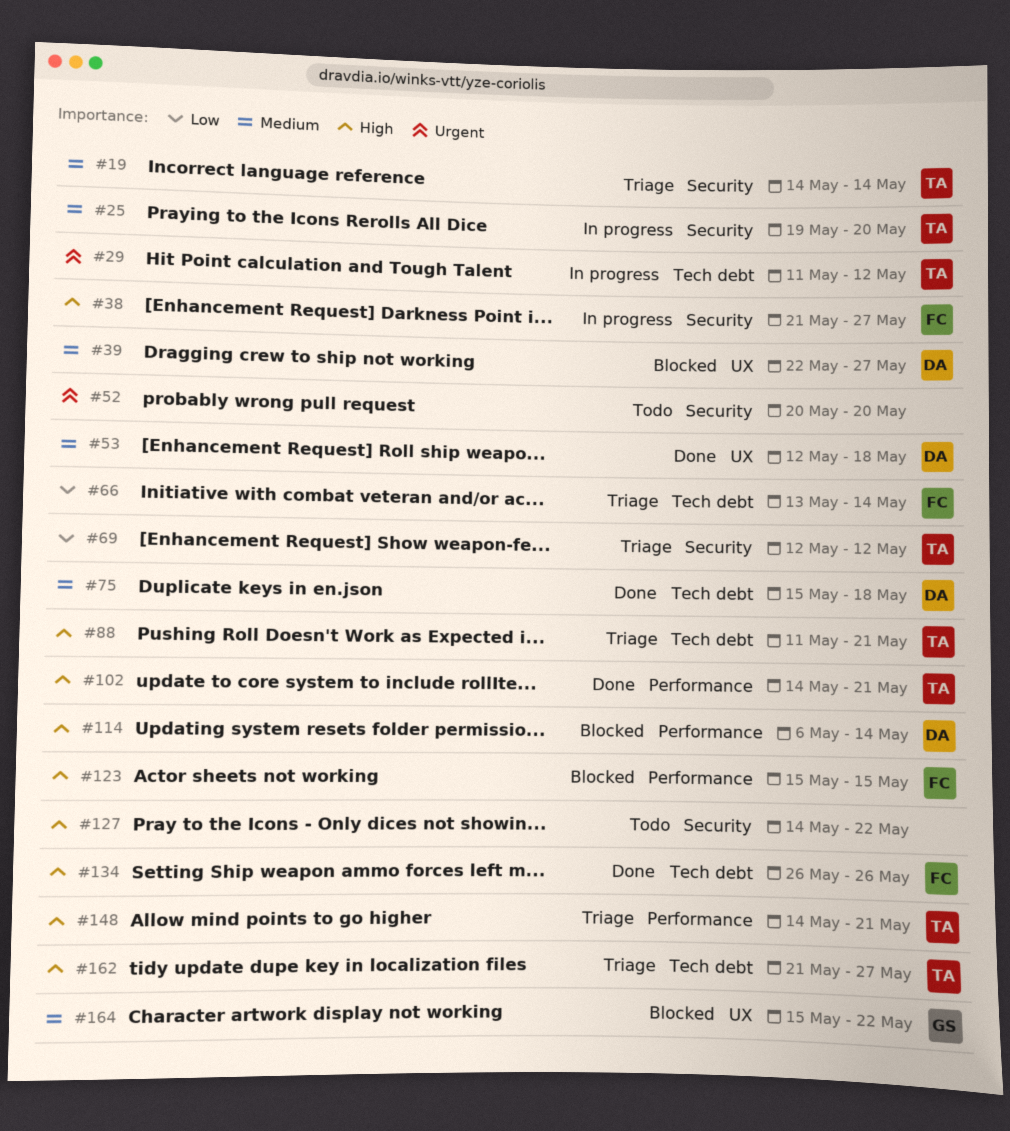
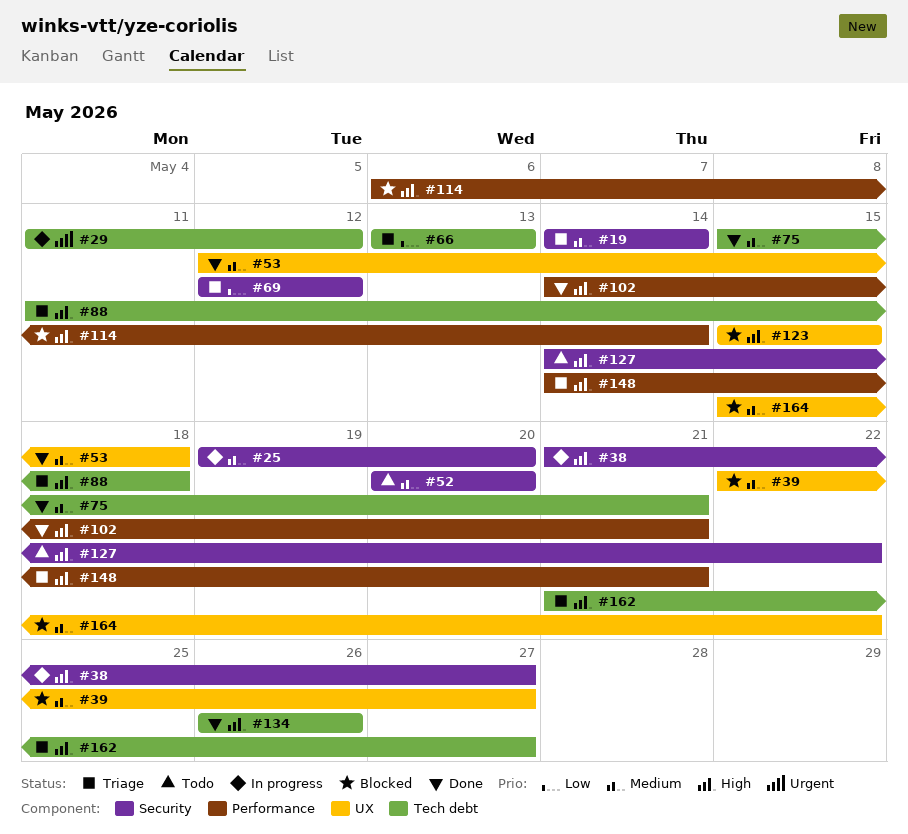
#52, priority: Urgent -> Medium
#66, due: May 14 -> May 13
#75, due: May 18 -> May 21
#88, due: May 21 -> May 18
#123, label: Performance -> UX

